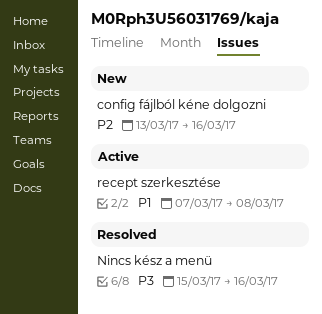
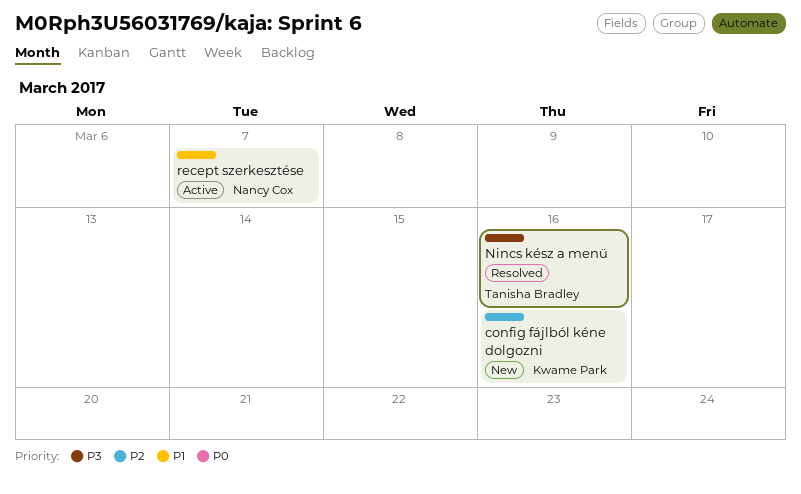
recept szerkesztése, due: Mar 8 -> Mar 7

